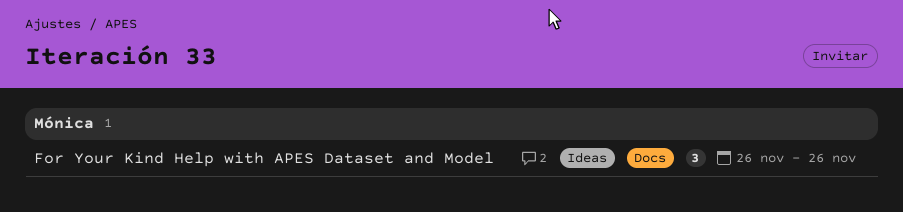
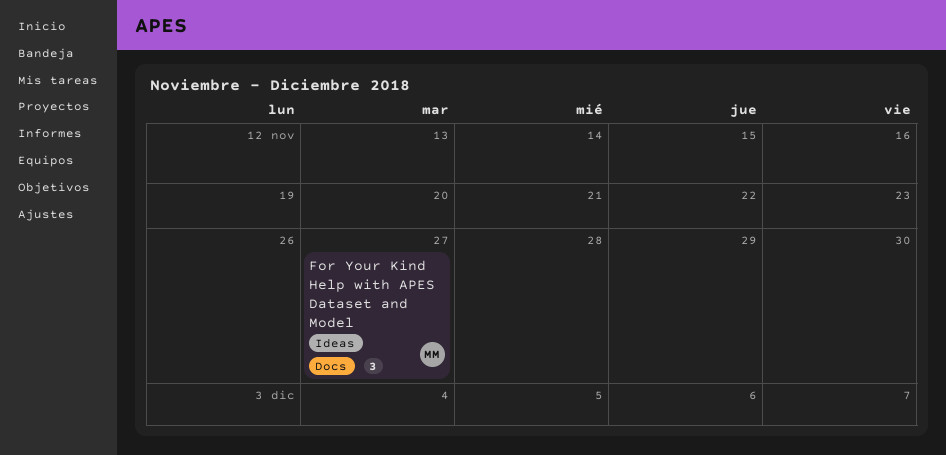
For Your Kind Help with APES Dataset and Model, due: Nov 26 -> Nov 27

